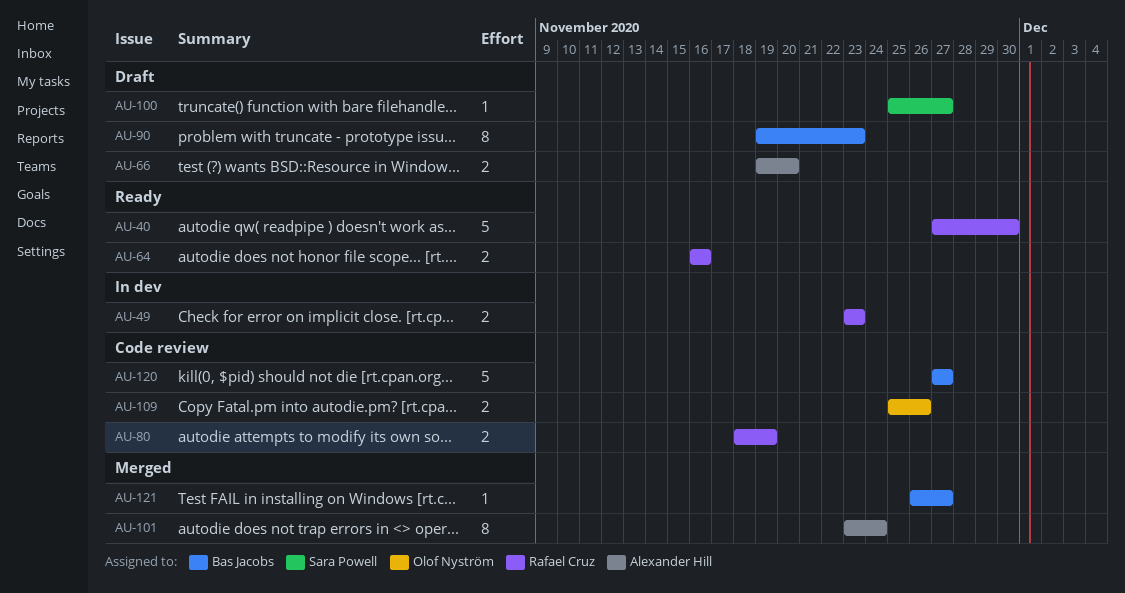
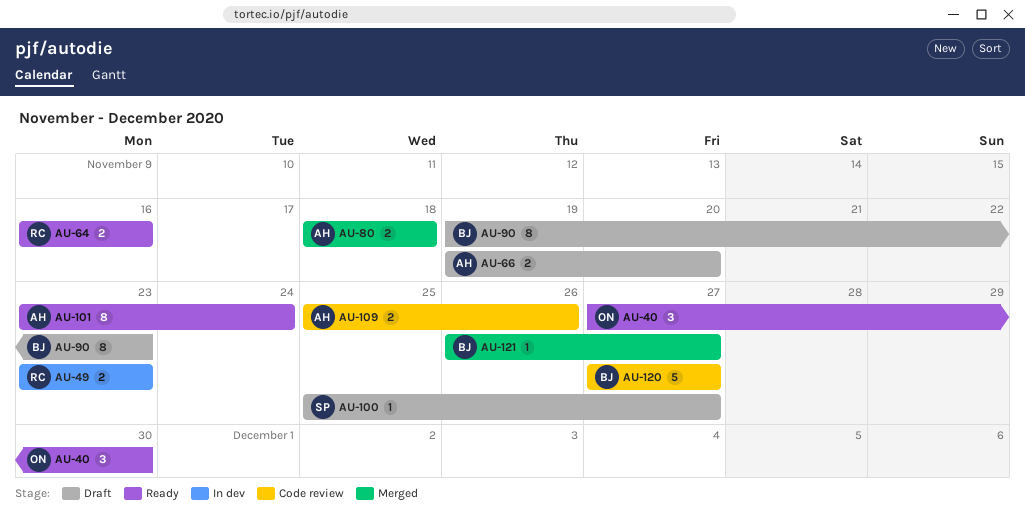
AU-40, owner: Rafael Cruz -> Olof Nyström
AU-40, estimate: 5 -> 3
AU-80, status: Code review -> Merged
AU-80, owner: Rafael Cruz -> Alexander Hill
AU-80, due: Nov 19 -> Nov 18
AU-101, status: Merged -> Ready
AU-109, owner: Olof Nyström -> Alexander Hill

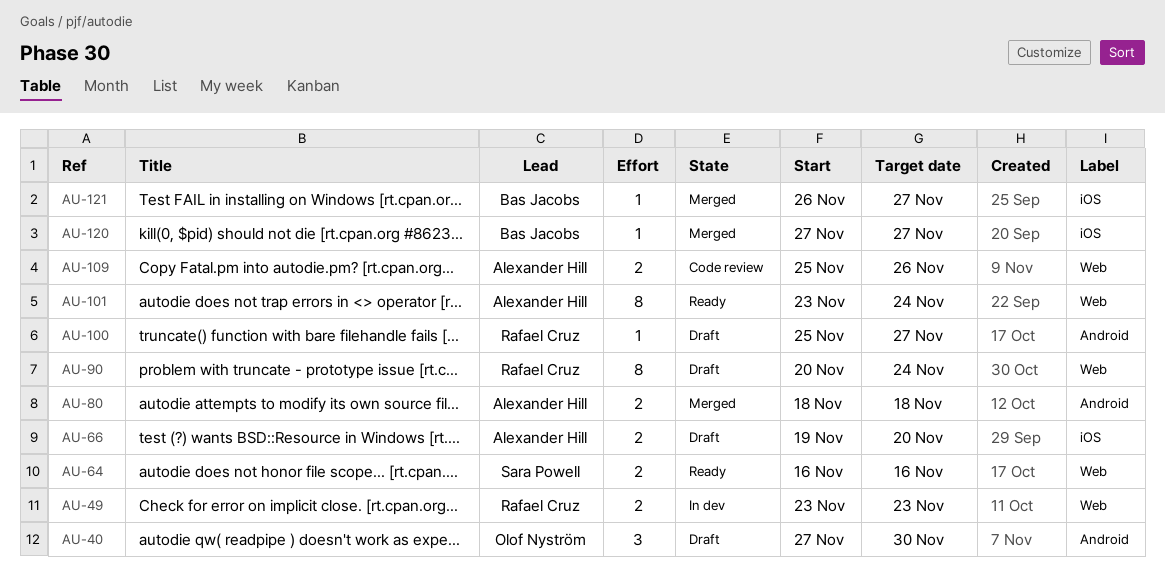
AU-40, status: Ready -> Draft
AU-64, owner: Rafael Cruz -> Sara Powell
AU-90, owner: Bas Jacobs -> Rafael Cruz
AU-90, start: Nov 19 -> Nov 20
AU-90, due: Nov 23 -> Nov 24
AU-100, owner: Sara Powell -> Rafael Cruz
AU-120, status: Code review -> Merged
AU-120, estimate: 5 -> 1

